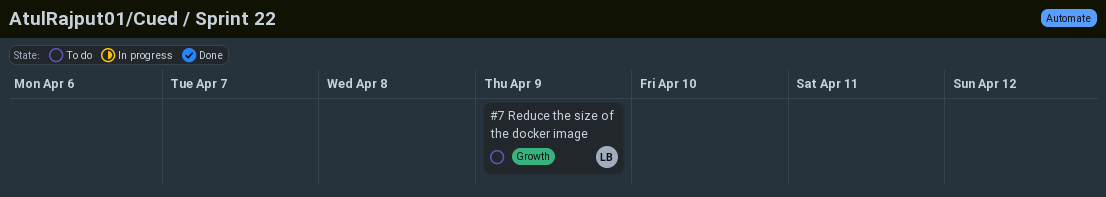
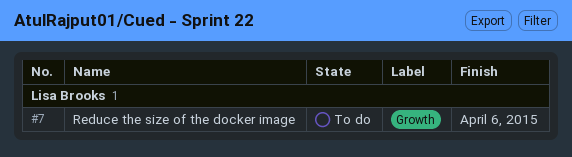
#7, due: Apr 9 -> Apr 6

